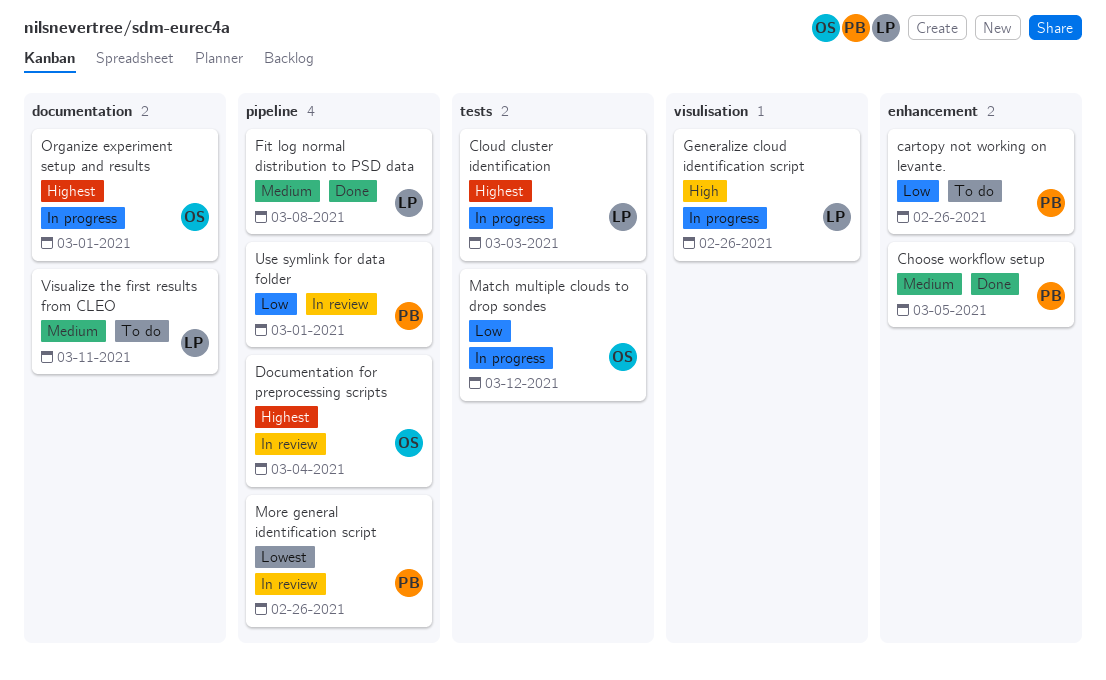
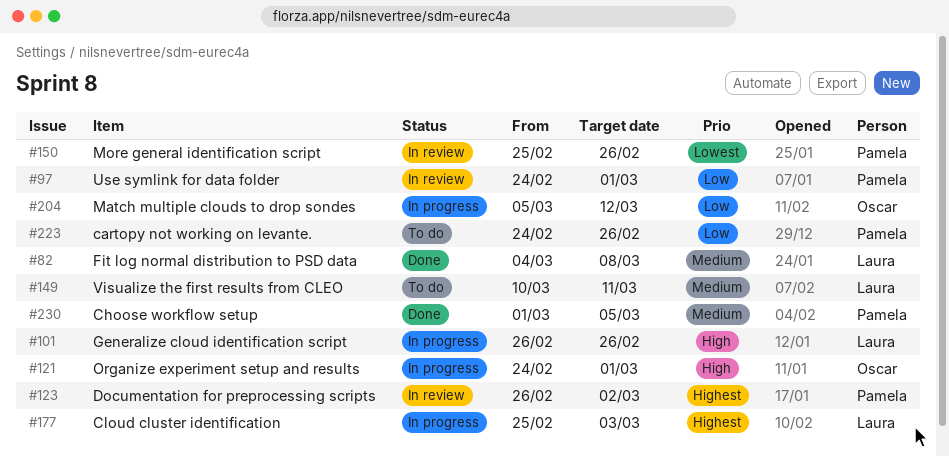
Documentation for preprocessing scripts, owner: Oscar -> Pamela
Documentation for preprocessing scripts, due: Mar 4 -> Mar 2
Organize experiment setup and results, priority: Highest -> High

